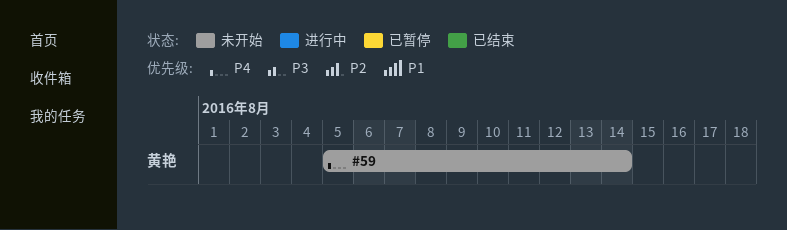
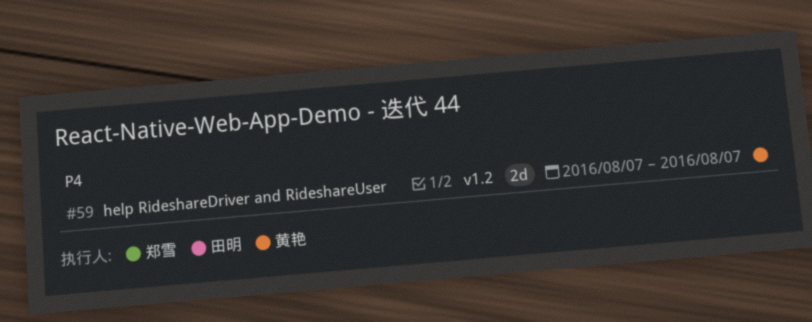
#59, start: Aug 5 -> Aug 7
#59, due: Aug 14 -> Aug 7

